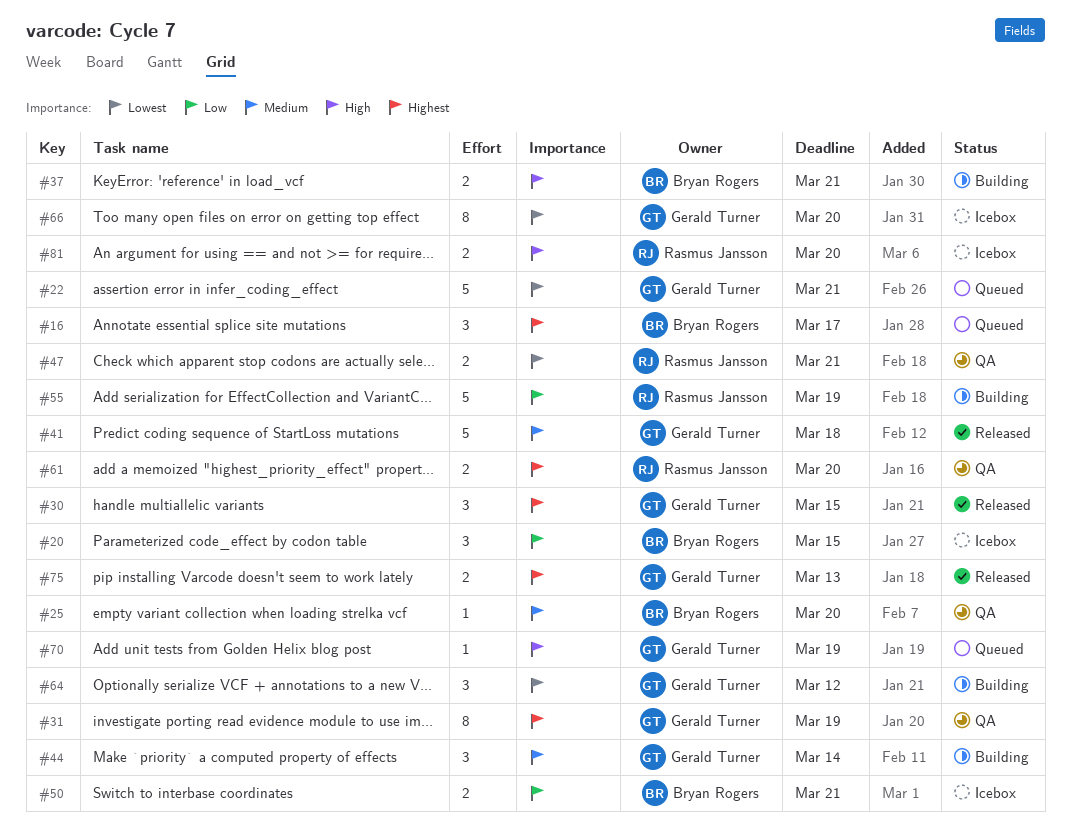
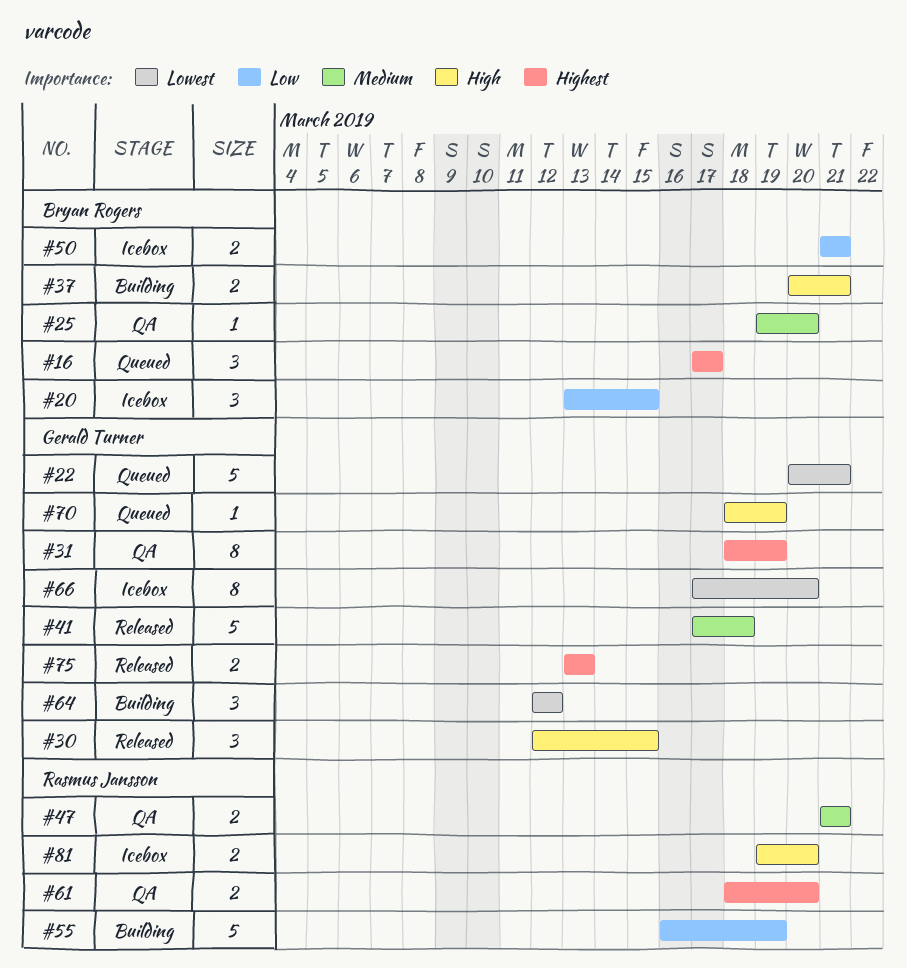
#30, priority: Highest -> High
#44: present -> none
#47, priority: Lowest -> Medium

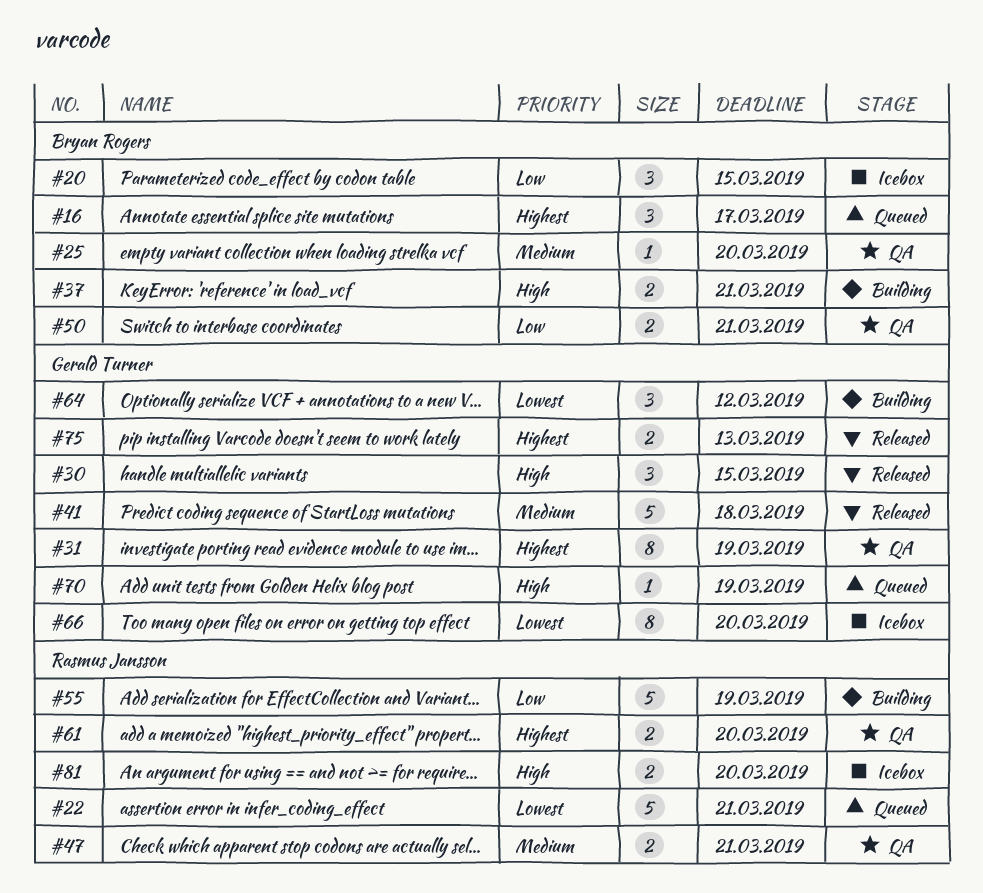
#22, owner: Gerald Turner -> Rasmus Jansson
#50, status: Icebox -> QA

